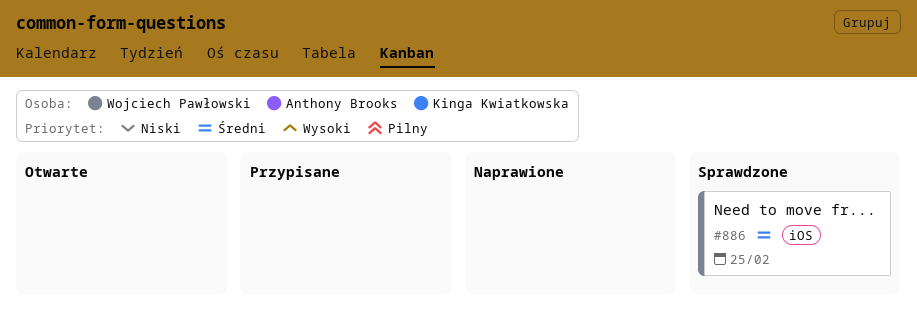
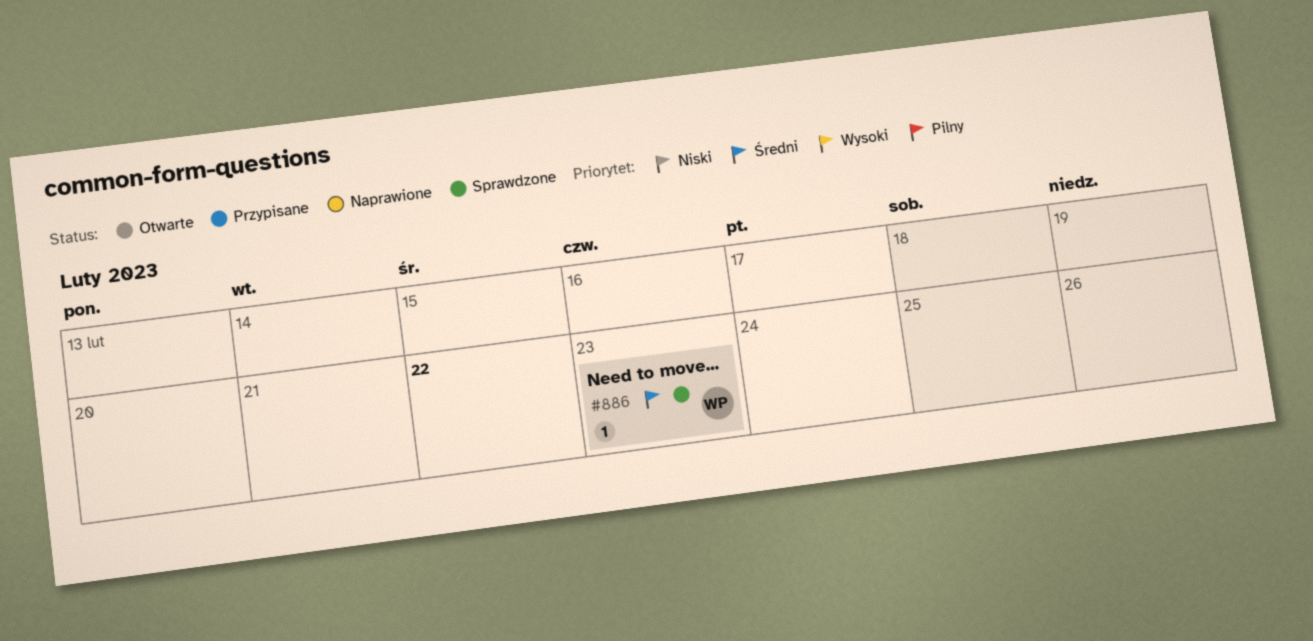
#886, due: Feb 25 -> Feb 23

